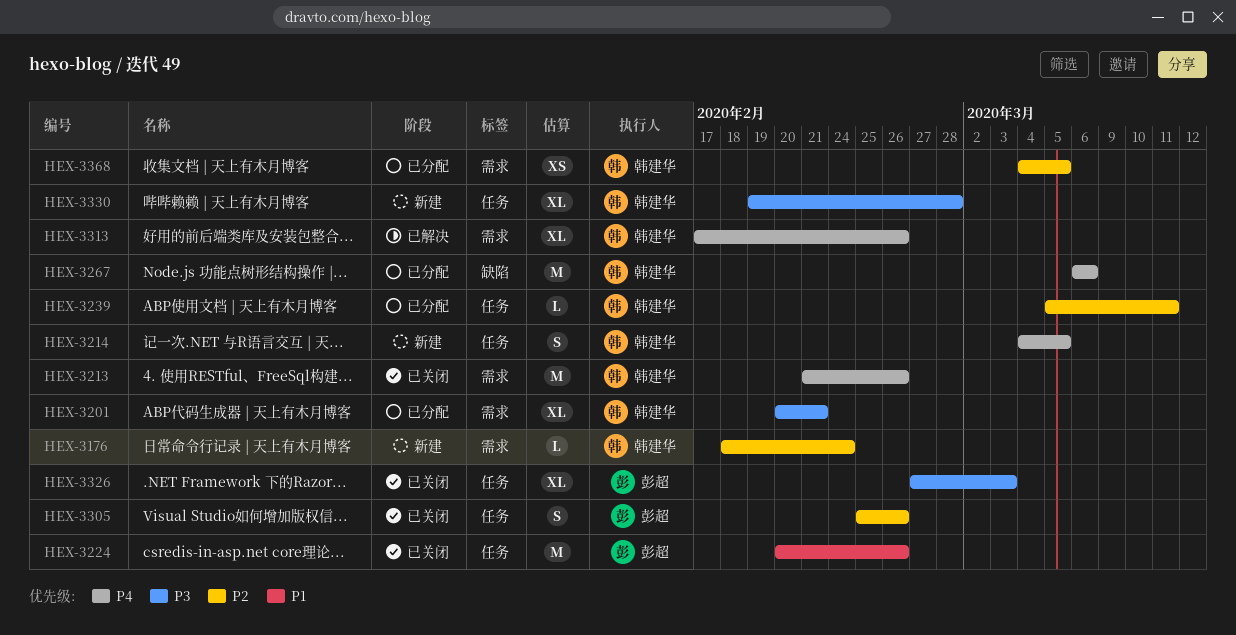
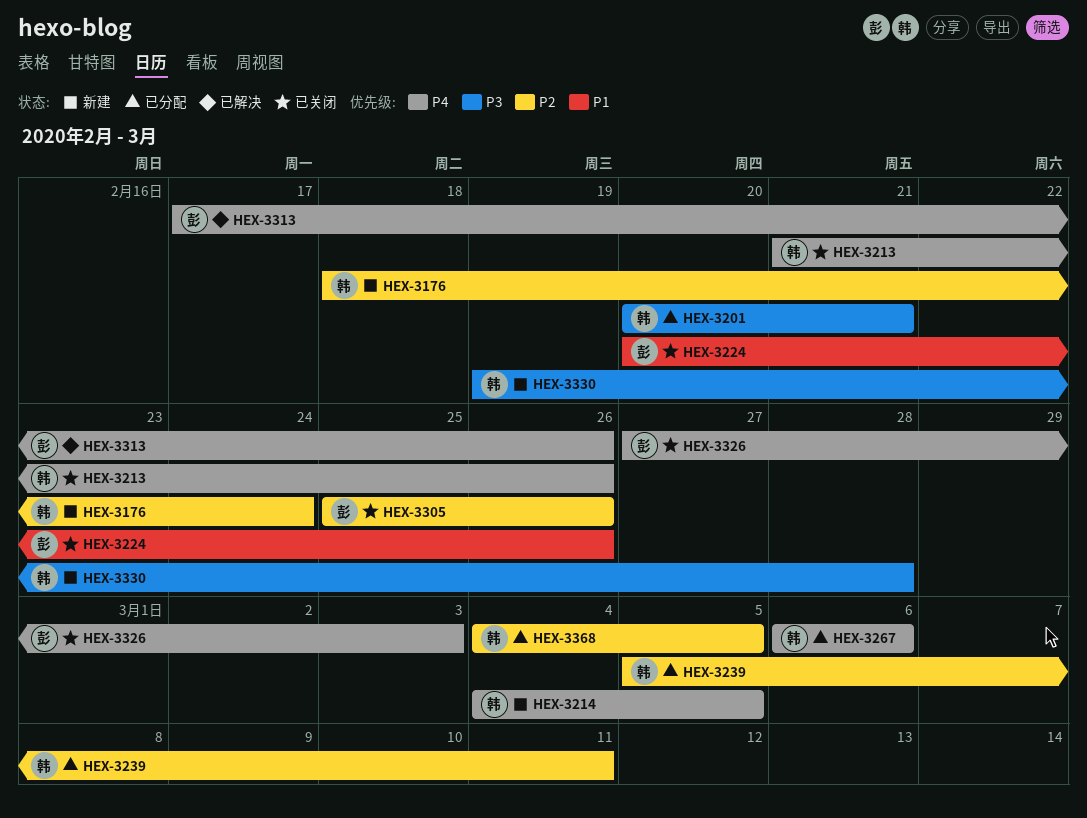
HEX-3313, owner: 韩建华 -> 彭超
HEX-3326, priority: P3 -> P4

